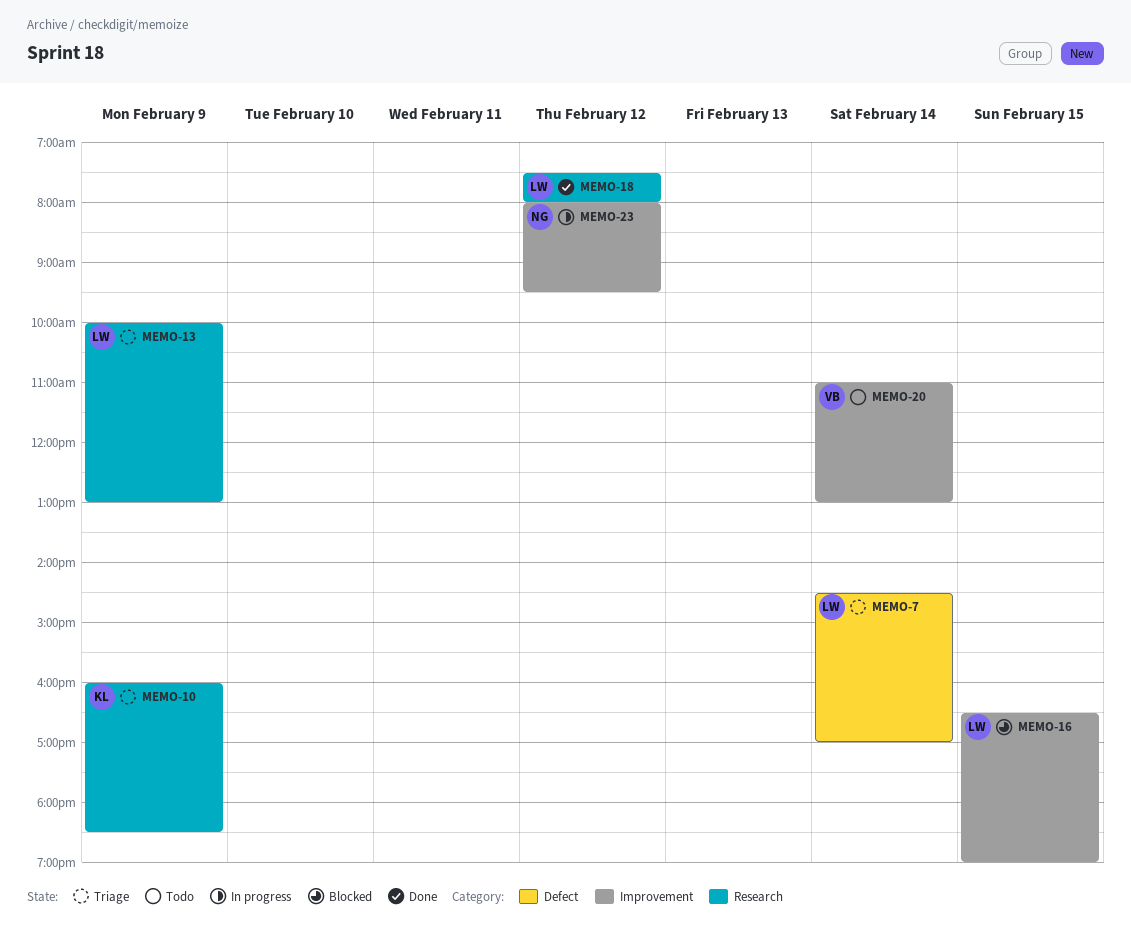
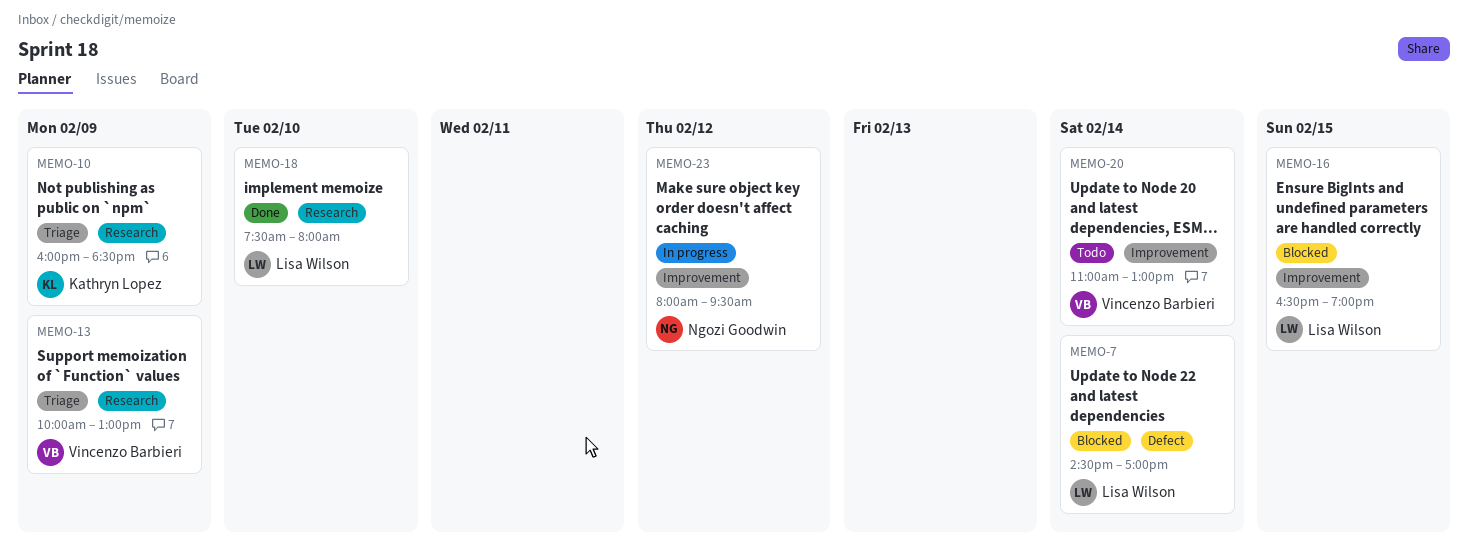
MEMO-7, status: Triage -> Blocked
MEMO-13, owner: Lisa Wilson -> Vincenzo Barbieri
MEMO-18, day: Feb 12 -> Feb 10

